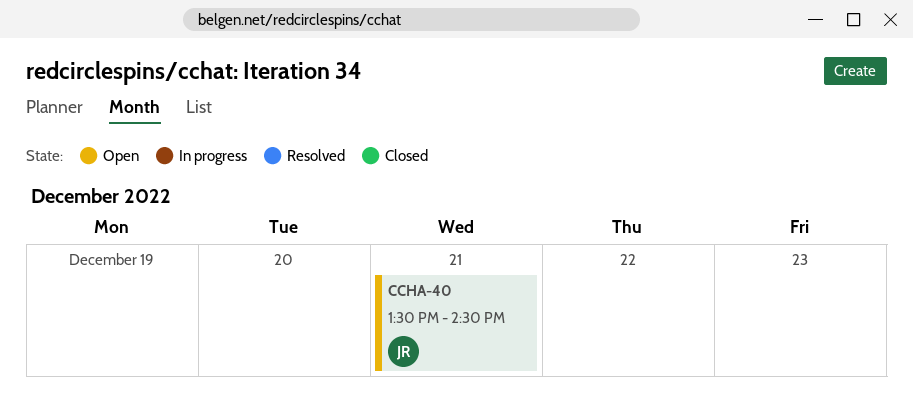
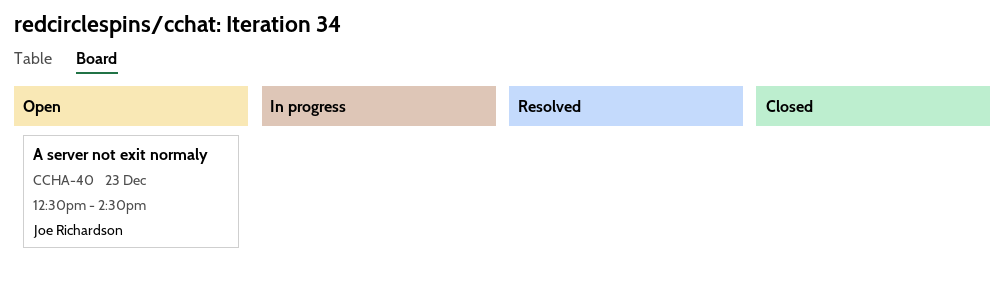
CCHA-40, day: Dec 21 -> Dec 23
CCHA-40, begins: 13:30 -> 12:30

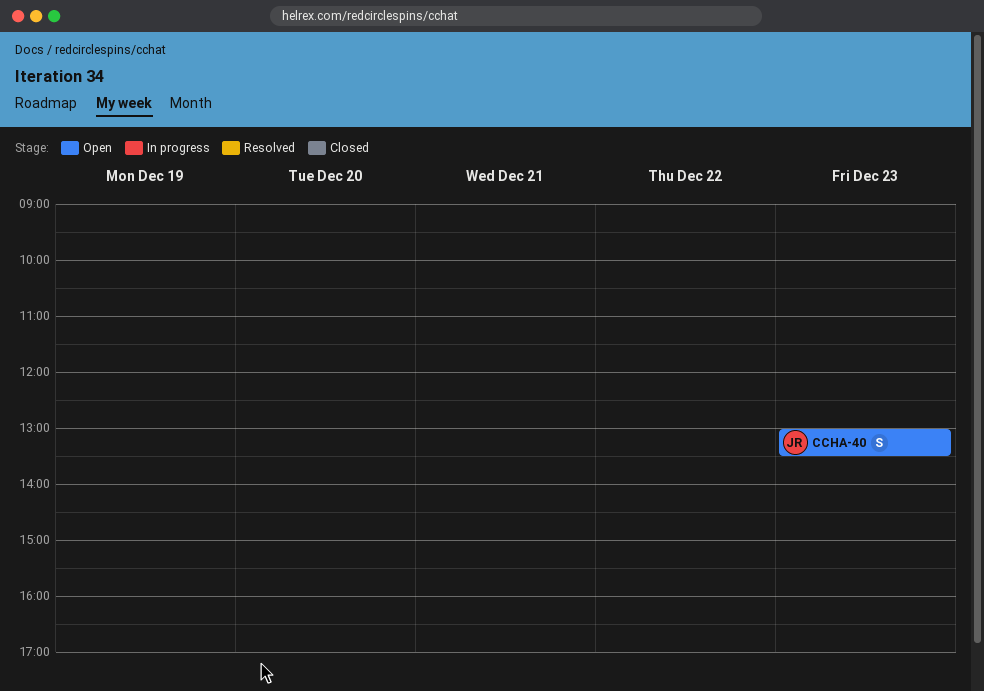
CCHA-40, begins: 12:30 -> 13:00
CCHA-40, ends: 14:30 -> 13:30

